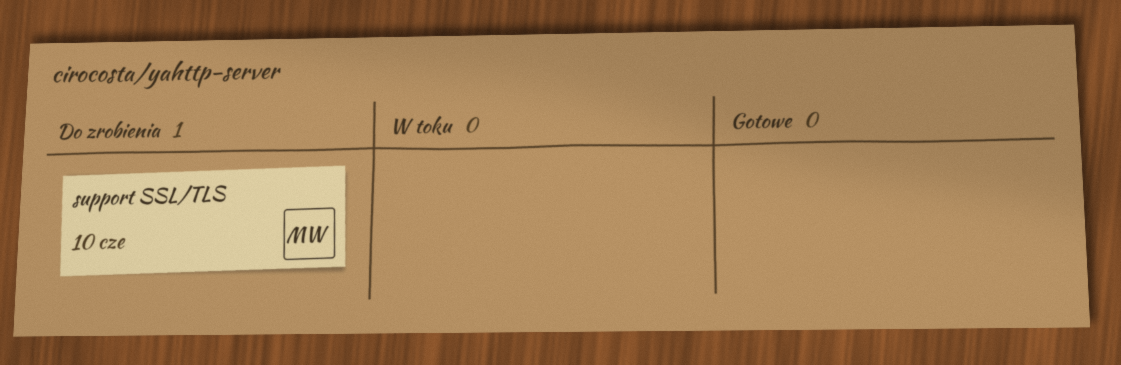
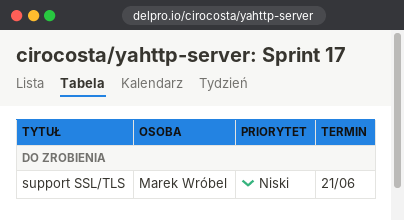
support SSL/TLS, due: Jun 10 -> Jun 21

